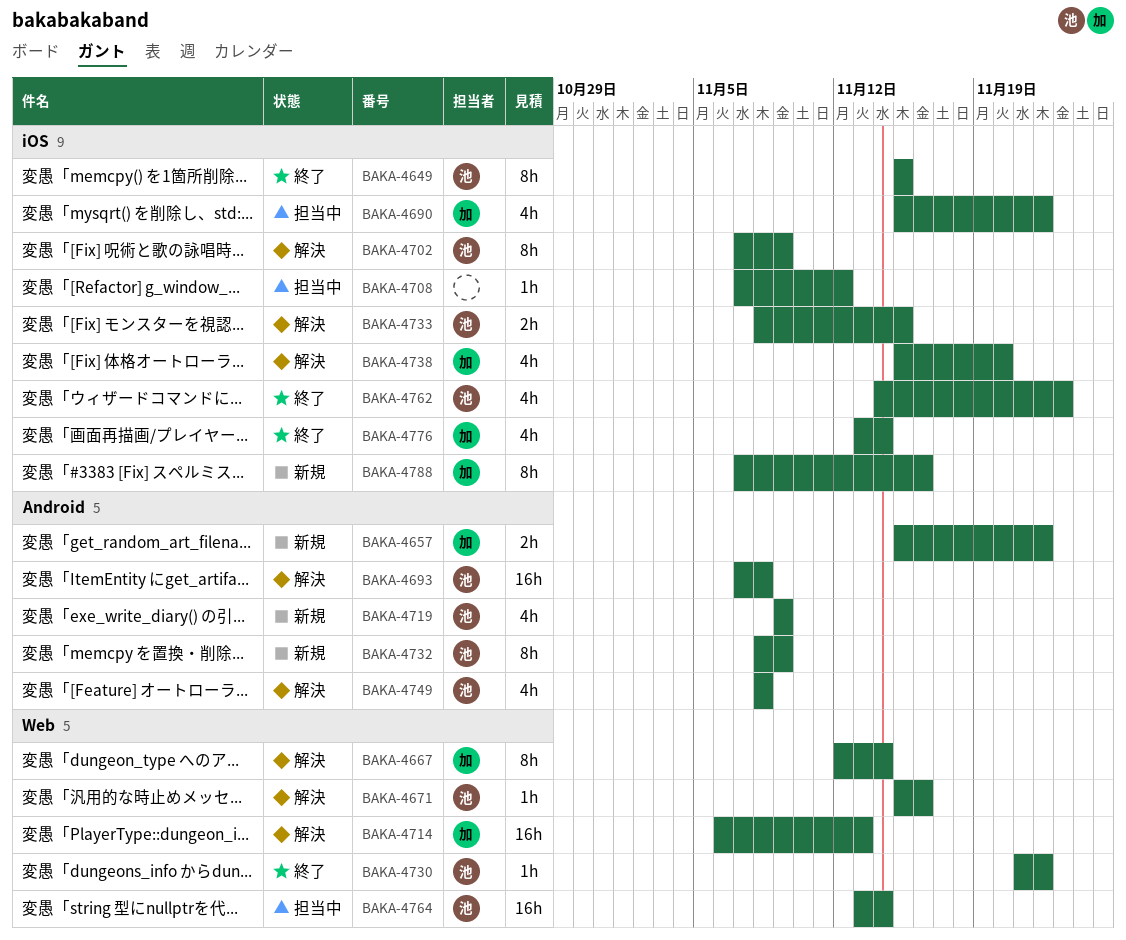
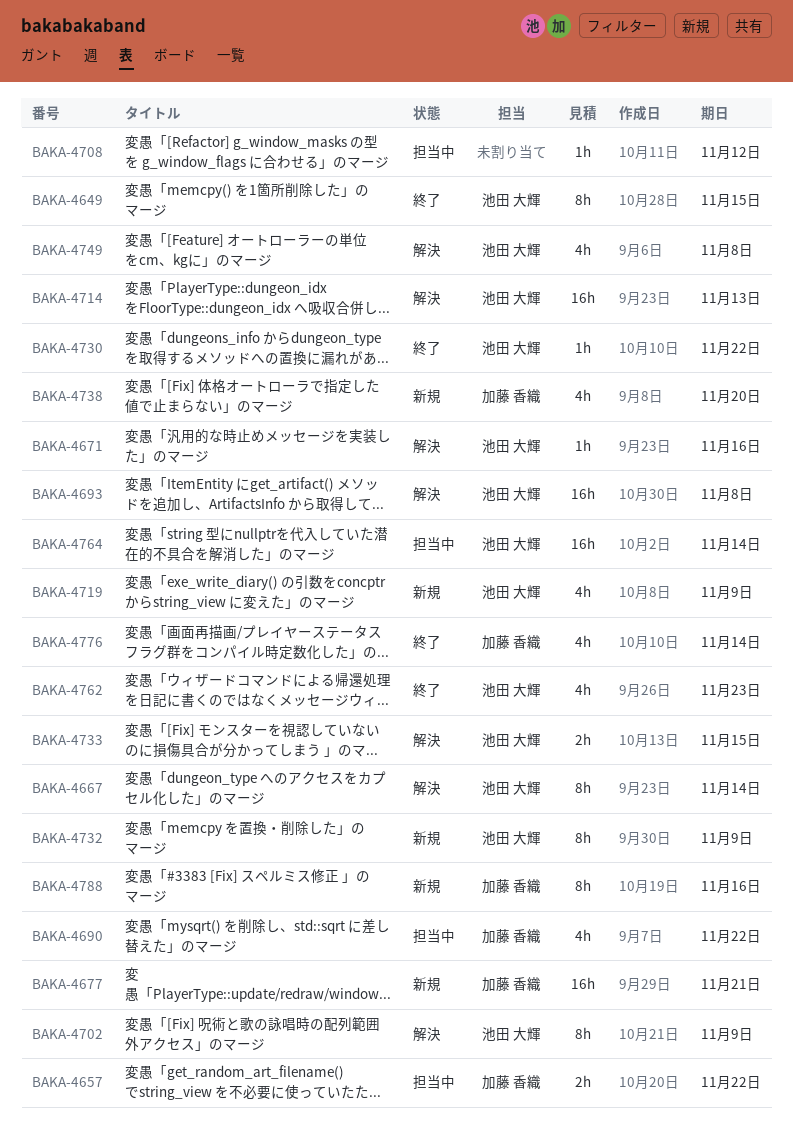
BAKA-4657, status: 新規 -> 担当中
BAKA-4667, owner: 加藤 香織 -> 池田 大輝
BAKA-4677: none -> present
BAKA-4714, owner: 加藤 香織 -> 池田 大輝
BAKA-4738, status: 解決 -> 新規

